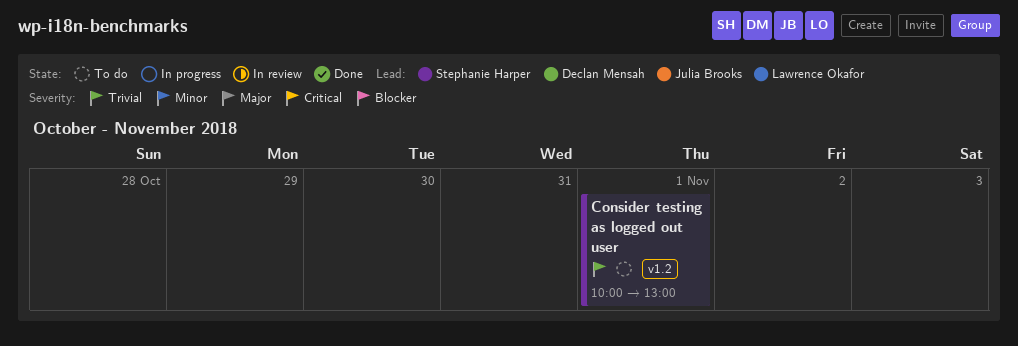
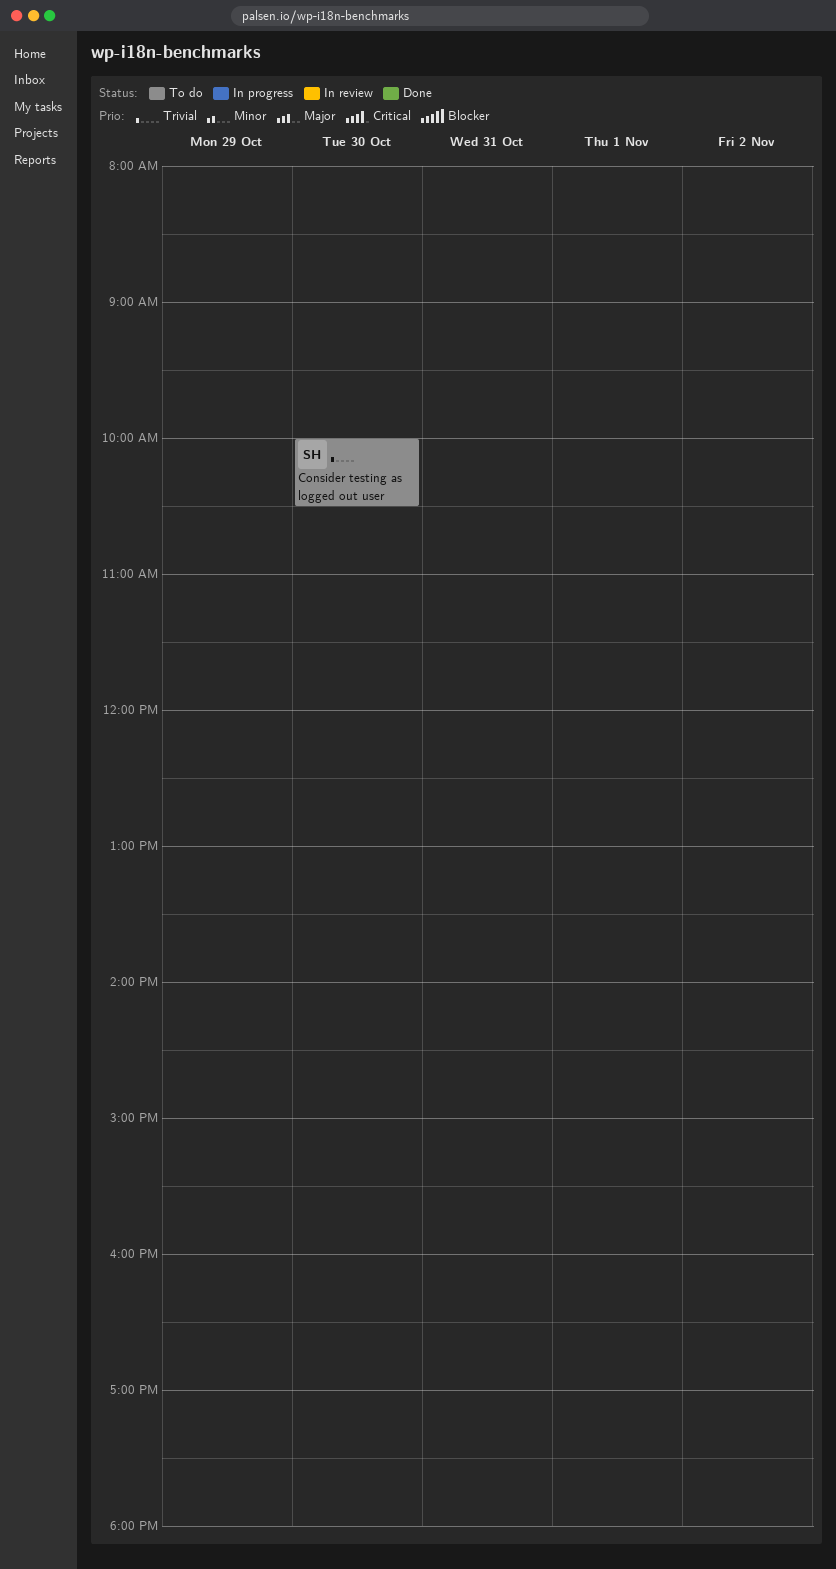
Consider testing as logged out user, day: Nov 1 -> Oct 30
Consider testing as logged out user, ends: 13:00 -> 10:30

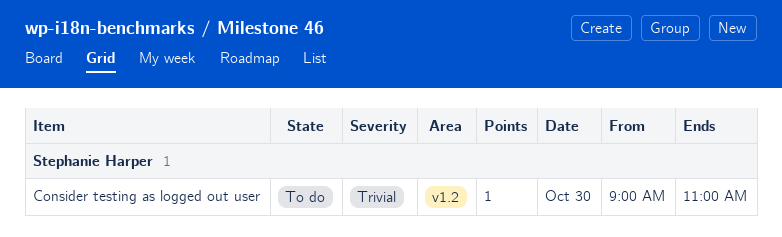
Consider testing as logged out user, begins: 10:00 -> 09:00
Consider testing as logged out user, ends: 10:30 -> 11:00

